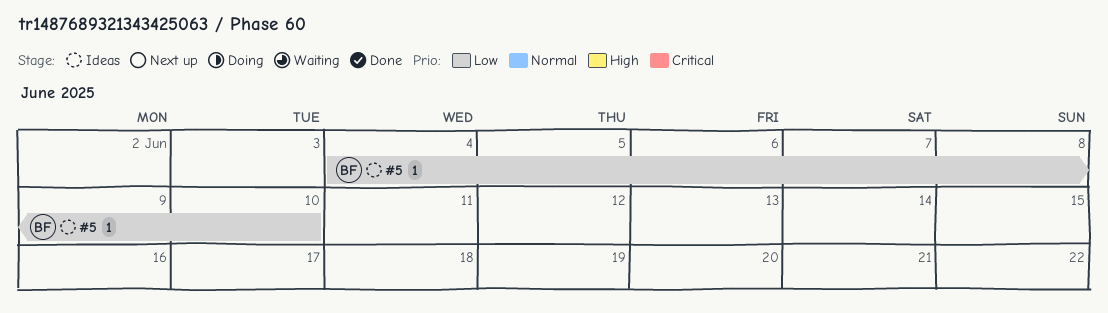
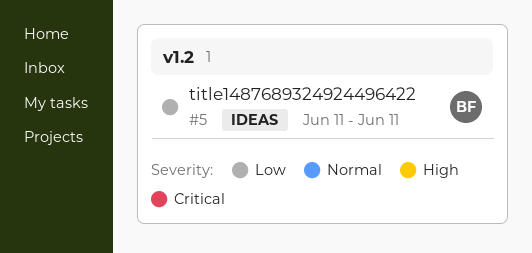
#5, start: Jun 4 -> Jun 11
#5, due: Jun 10 -> Jun 11

